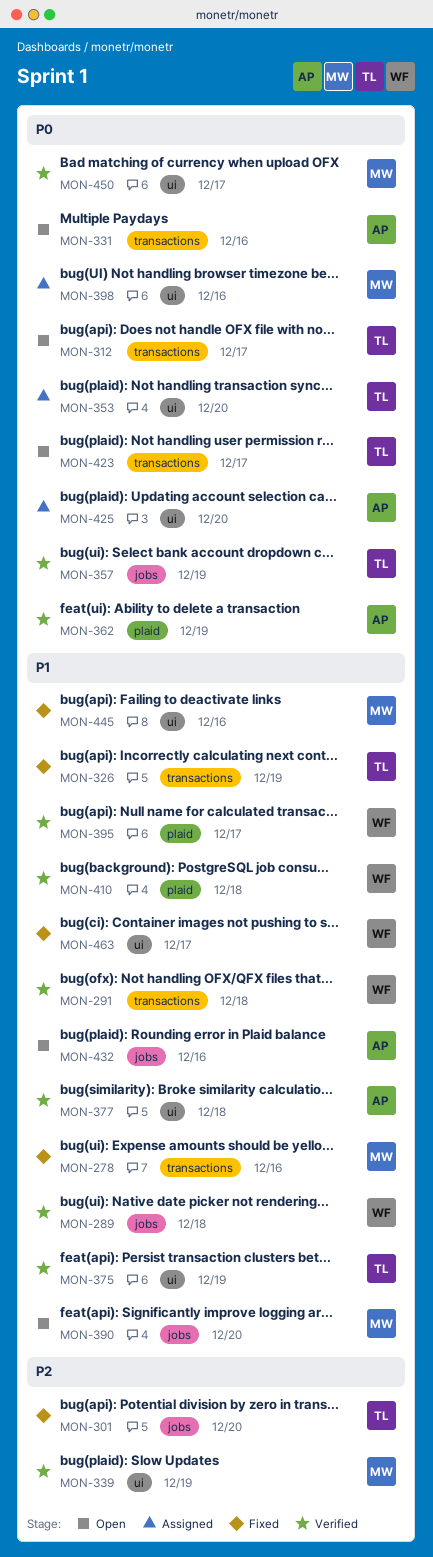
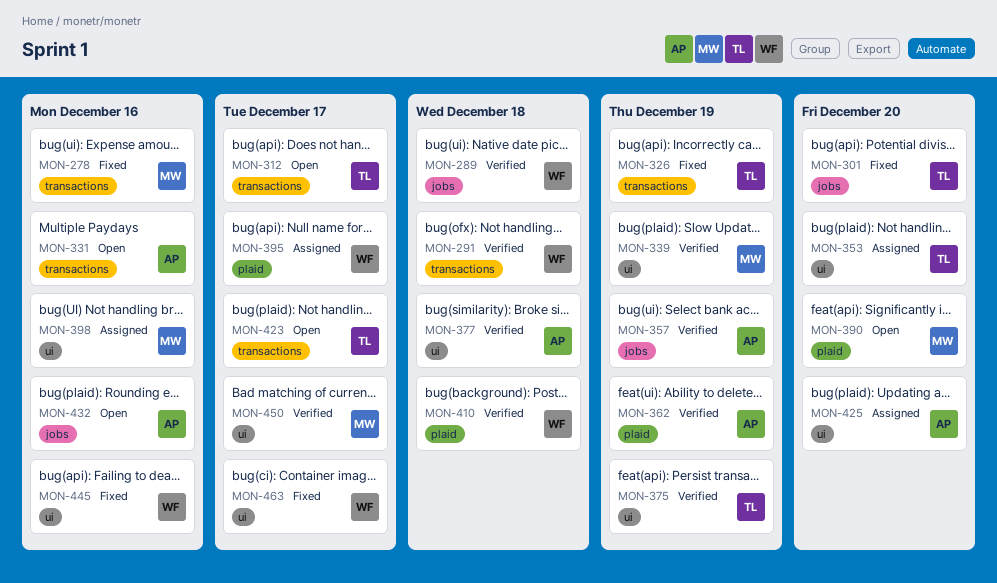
MON-357, owner: TL -> AP
MON-390, label: jobs -> plaid
MON-395, status: Verified -> Assigned
MON-445, owner: MW -> WF

